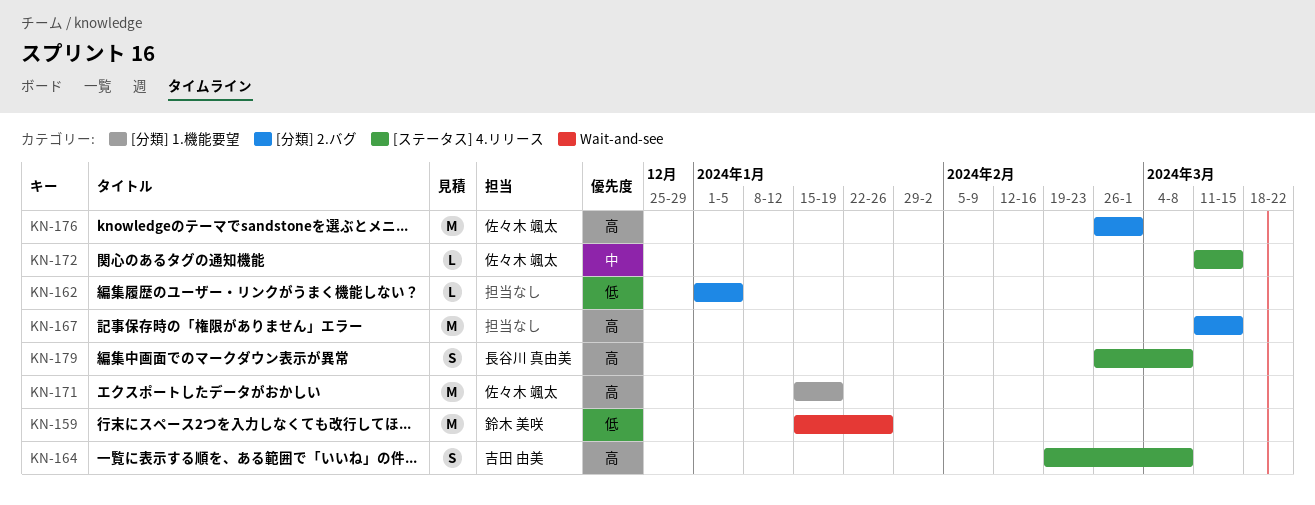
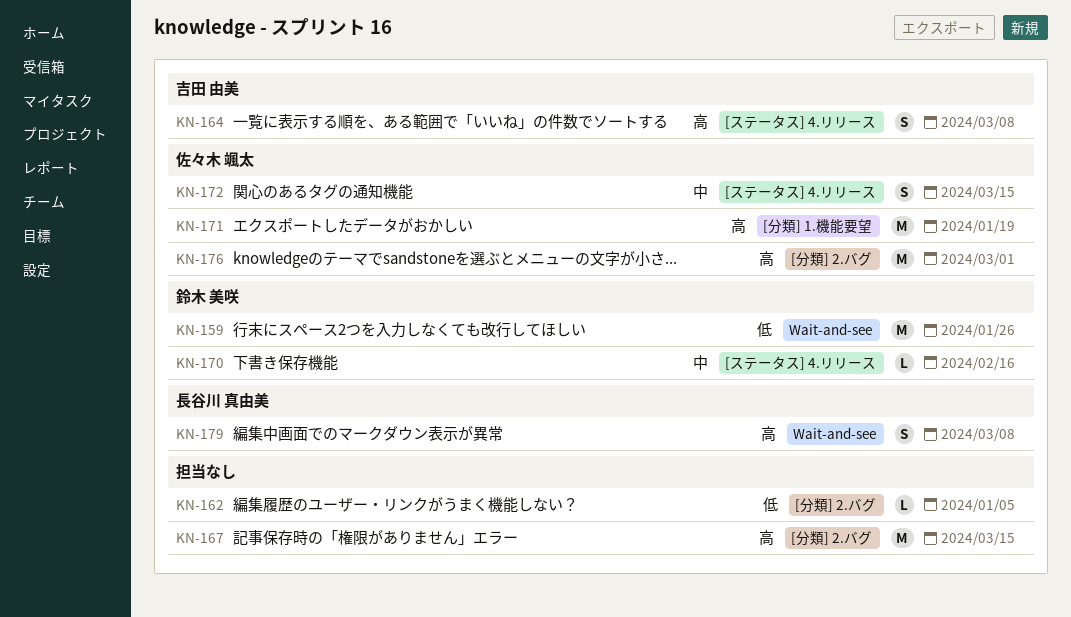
KN-170: none -> present
KN-172, estimate: L -> S
KN-179, label: [ステータス] 4.リリース -> Wait-and-see

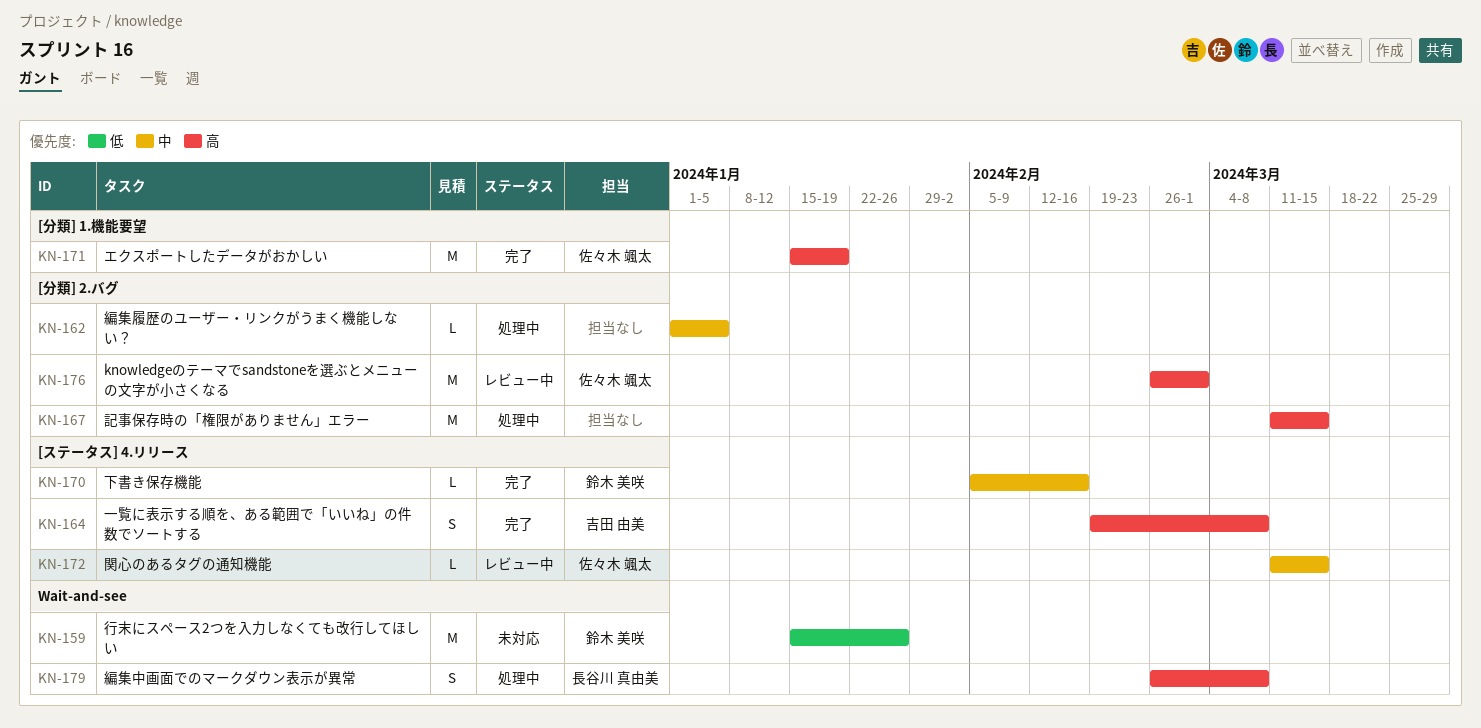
KN-162, priority: 低 -> 中
KN-172, estimate: S -> L

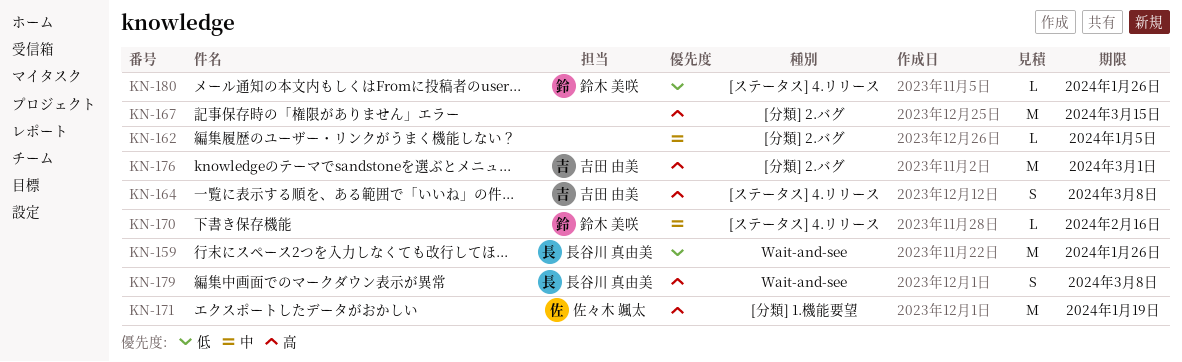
KN-159, owner: 鈴木 美咲 -> 長谷川 真由美
KN-172: present -> none
KN-176, owner: 佐々木 颯太 -> 吉田 由美
KN-180: none -> present

